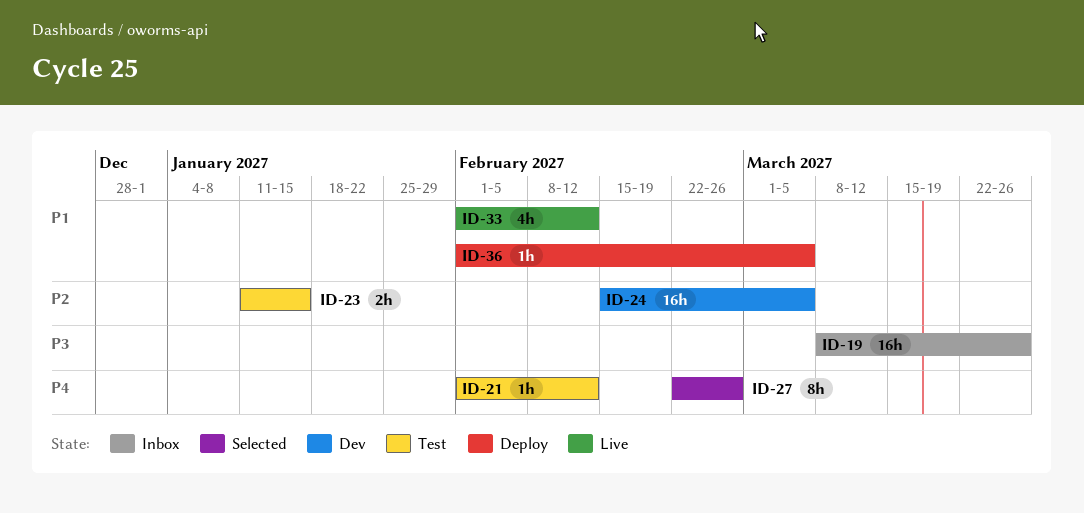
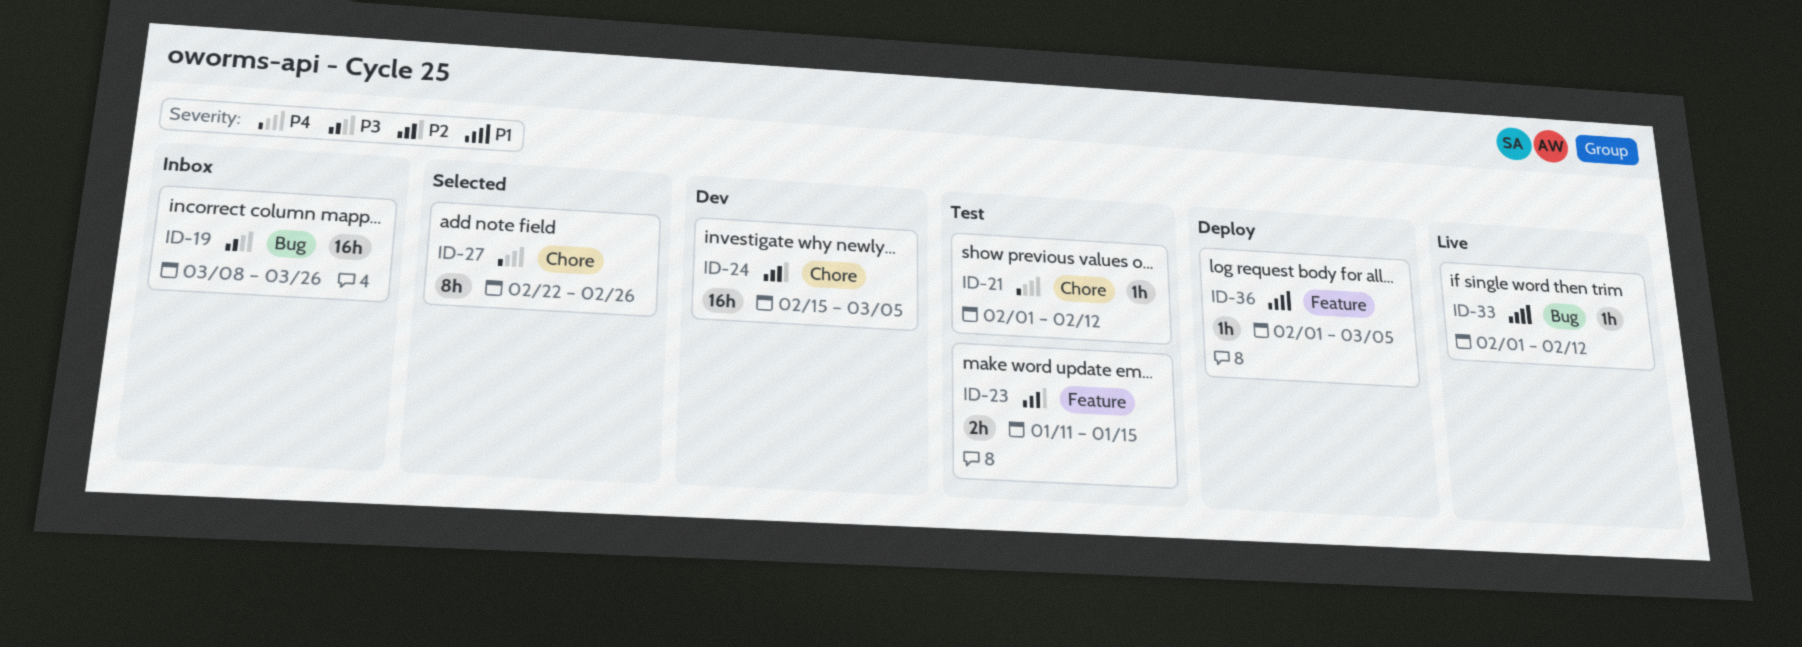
ID-33, estimate: 4h -> 1h

